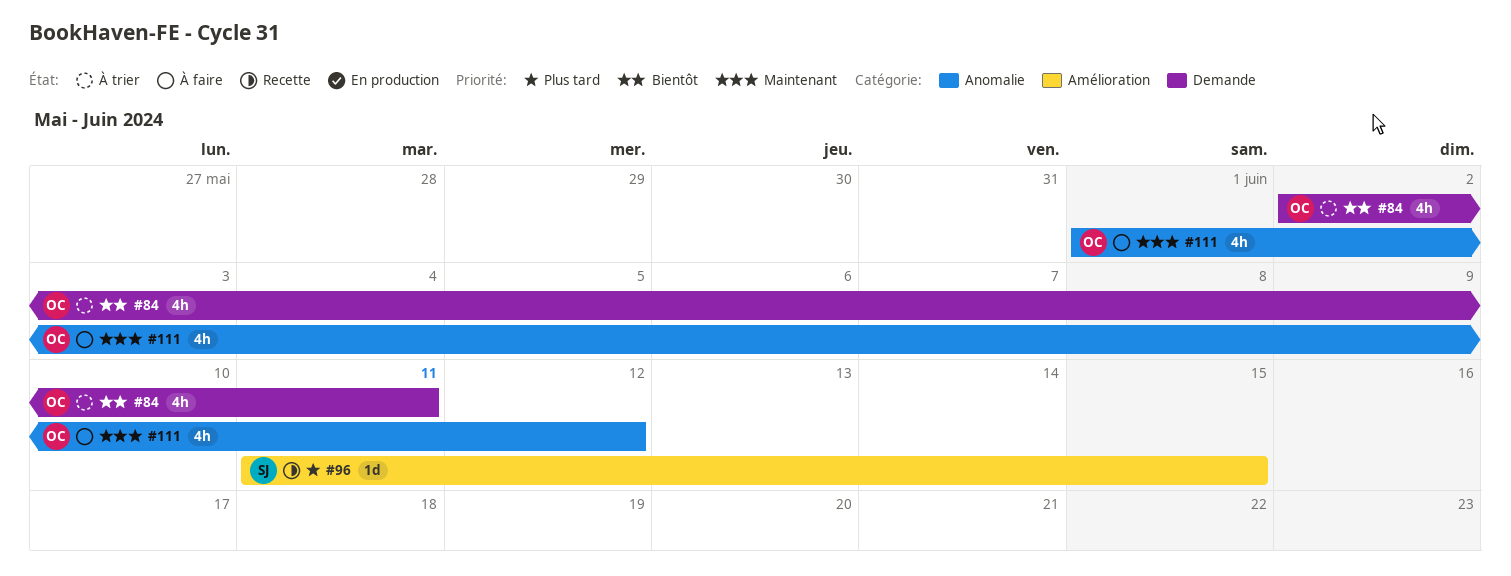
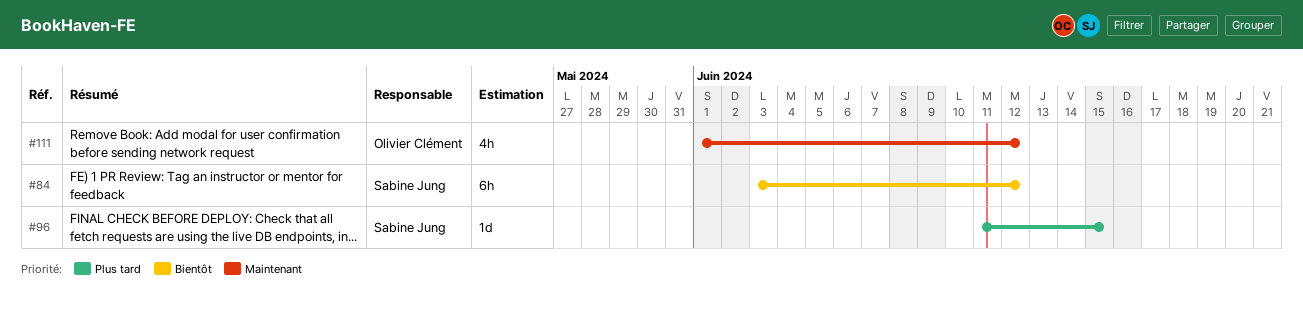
#84, owner: Olivier Clément -> Sabine Jung
#84, estimate: 4h -> 6h
#84, start: Jun 2 -> Jun 3
#84, due: Jun 11 -> Jun 12

